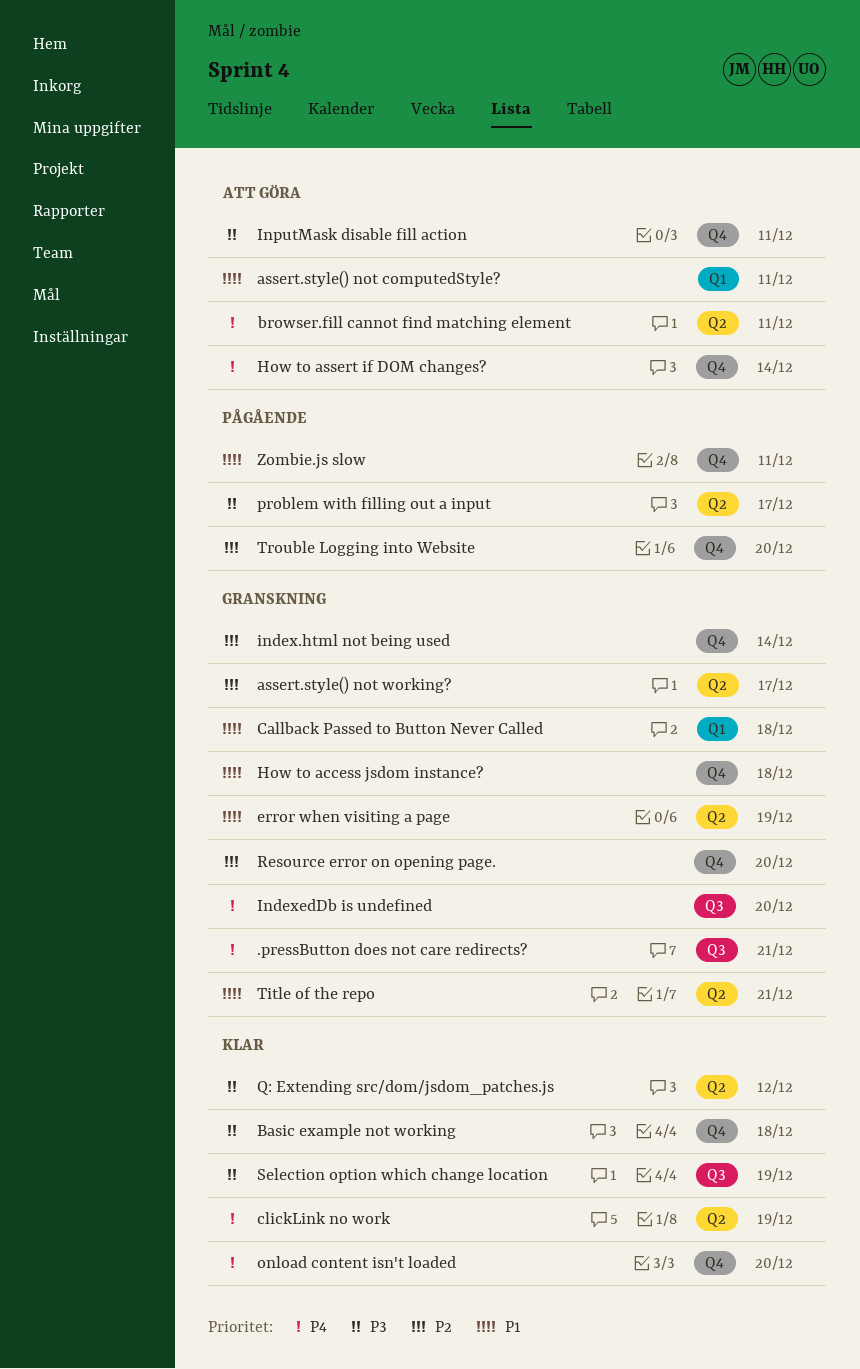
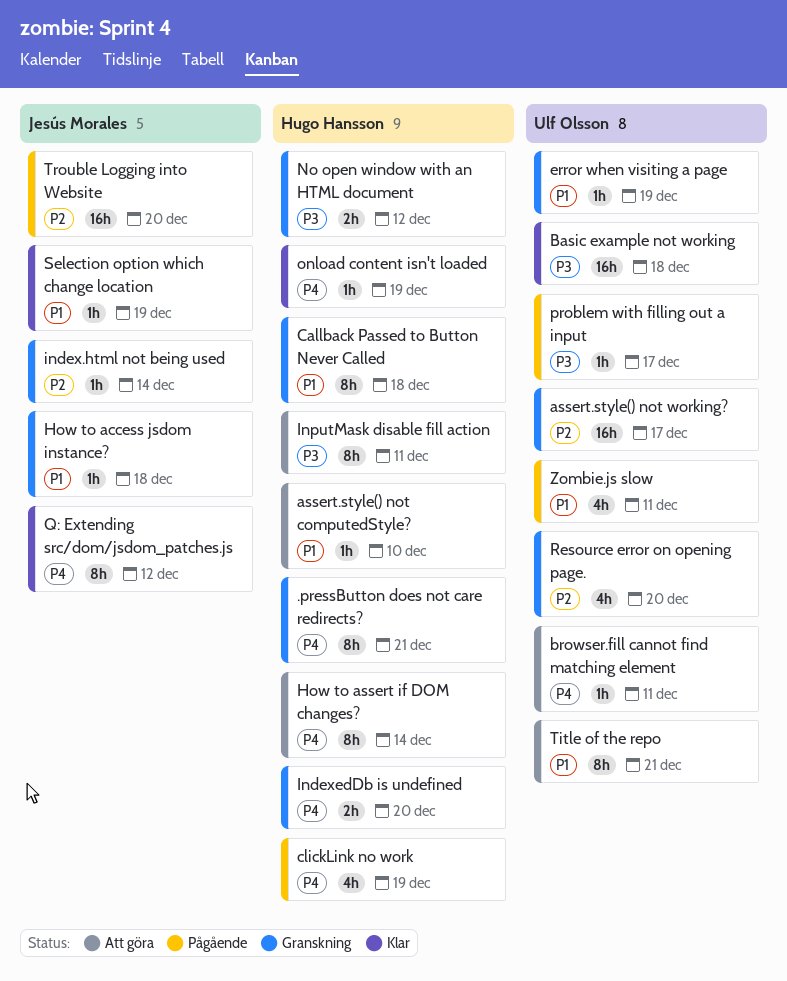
assert.style() not computedStyle?, due: Dec 11 -> Dec 10
clickLink no work, status: Klar -> Pågående
No open window with an HTML document: none -> present
onload content isn't loaded, due: Dec 20 -> Dec 19
Q: Extending src/dom/jsdom_patches.js, priority: P3 -> P4
Selection option which change location, priority: P3 -> P1
Title of the repo, status: Granskning -> Att göra

